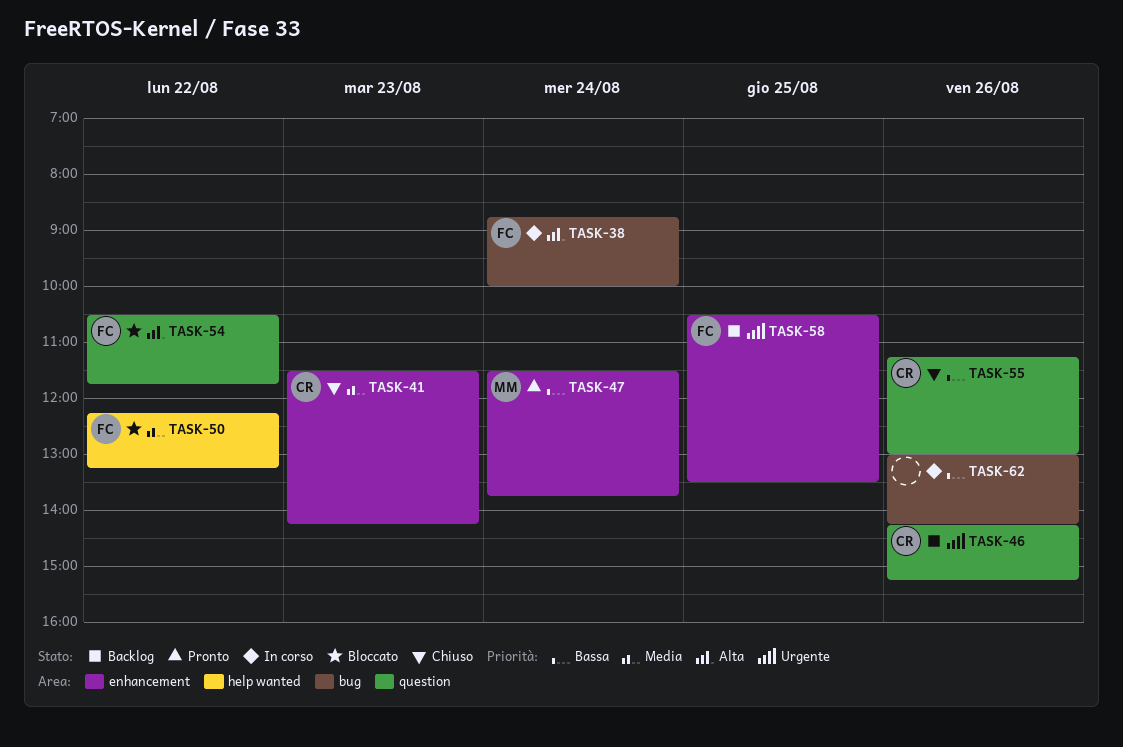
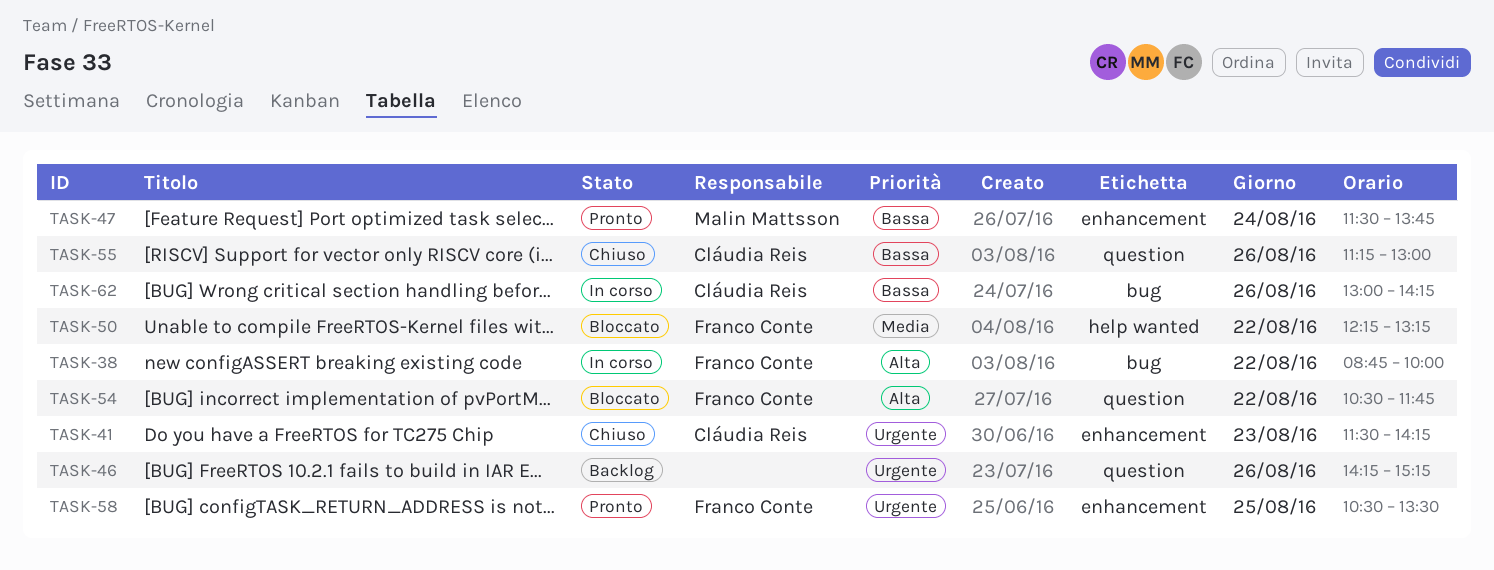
TASK-38, day: Aug 24 -> Aug 22
TASK-41, priority: Media -> Urgente
TASK-46, owner: Cláudia Reis -> none
TASK-58, status: Backlog -> Pronto
TASK-62, owner: none -> Cláudia Reis

